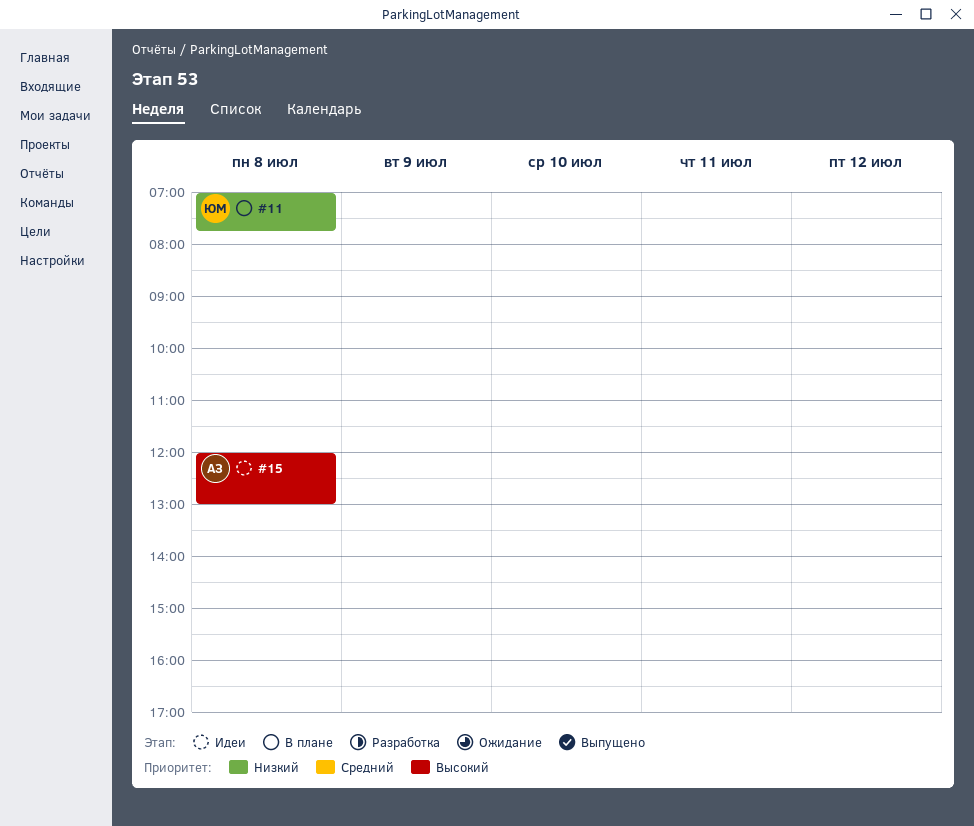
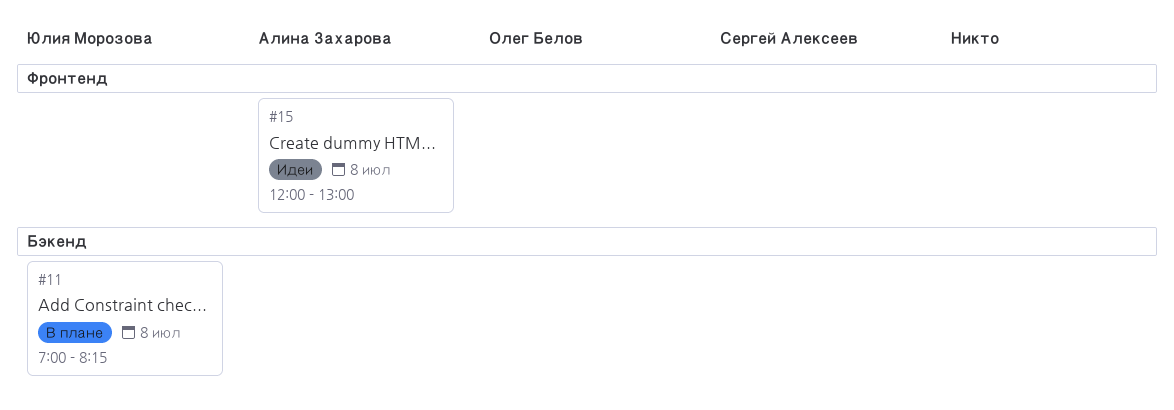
#11, ends: 07:45 -> 08:15

